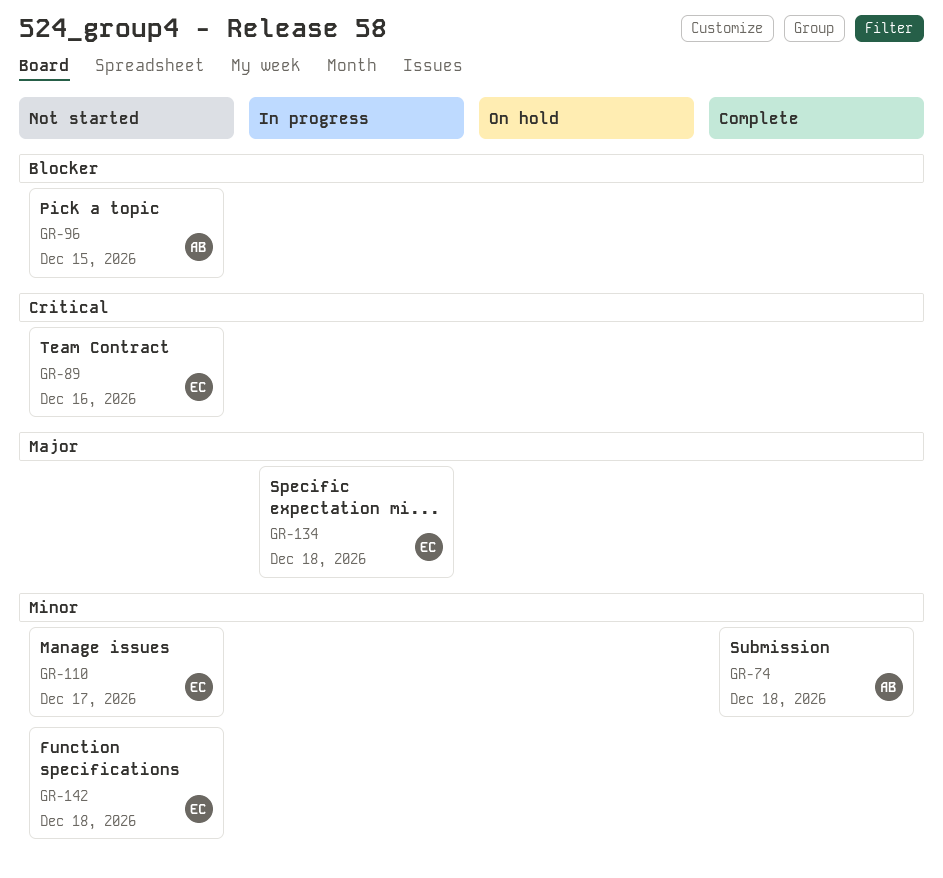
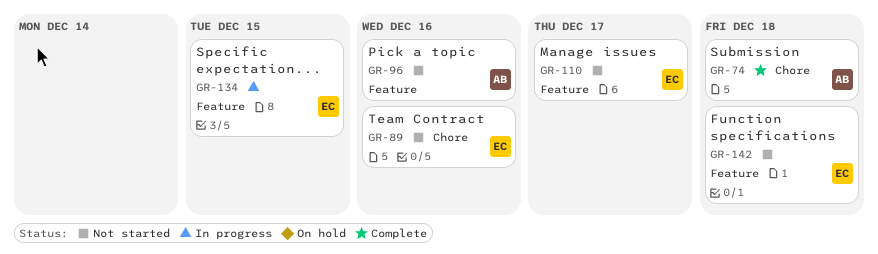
GR-96, due: Dec 15 -> Dec 16
GR-134, due: Dec 18 -> Dec 15

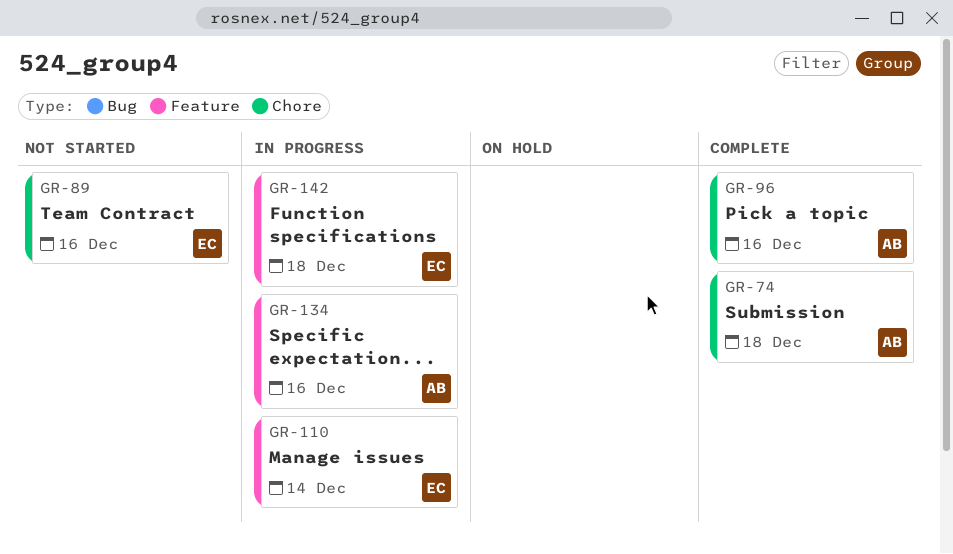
GR-96, status: Not started -> Complete
GR-96, label: Feature -> Chore
GR-110, status: Not started -> In progress
GR-110, due: Dec 17 -> Dec 14
GR-134, owner: EC -> AB
GR-134, due: Dec 15 -> Dec 16
GR-142, status: Not started -> In progress

